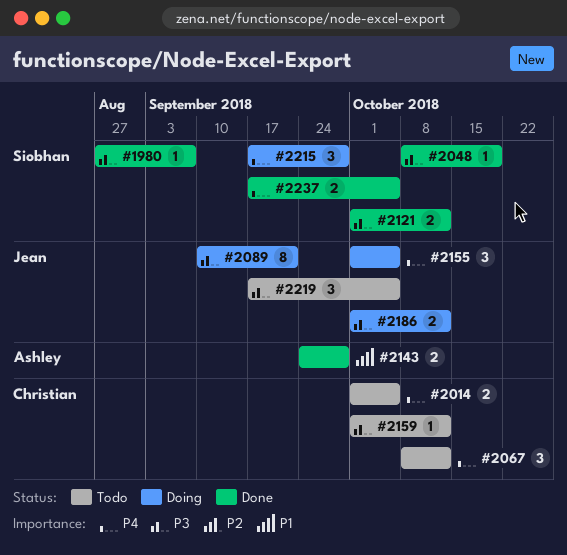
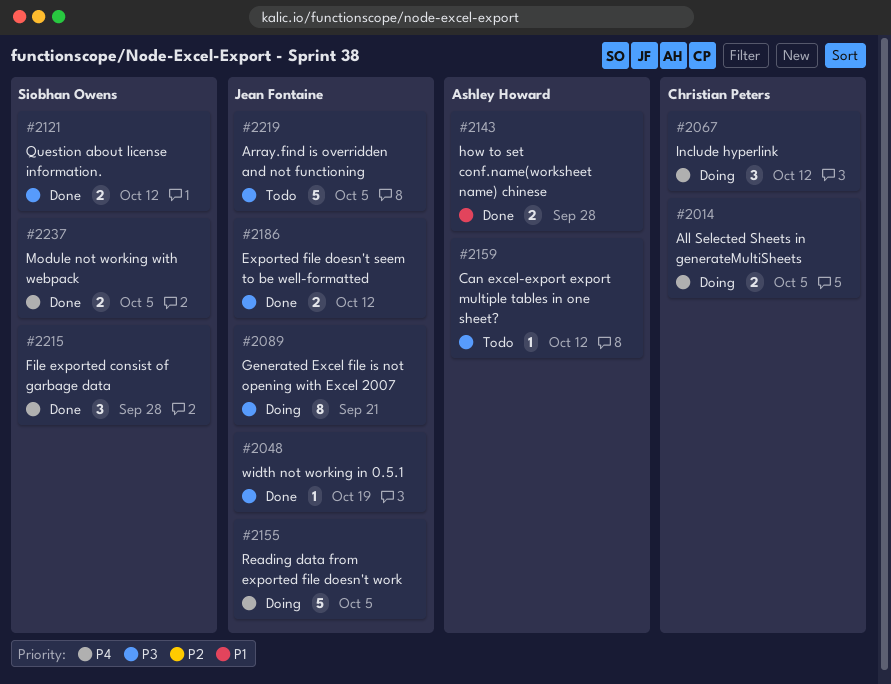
#1980: present -> none
#2014, status: Todo -> Doing
#2048, owner: Siobhan Owens -> Jean Fontaine
#2067, status: Todo -> Doing
#2155, estimate: 3 -> 5
#2159, owner: Christian Peters -> Ashley Howard
#2186, status: Doing -> Done
#2215, status: Doing -> Done
#2219, estimate: 3 -> 5

